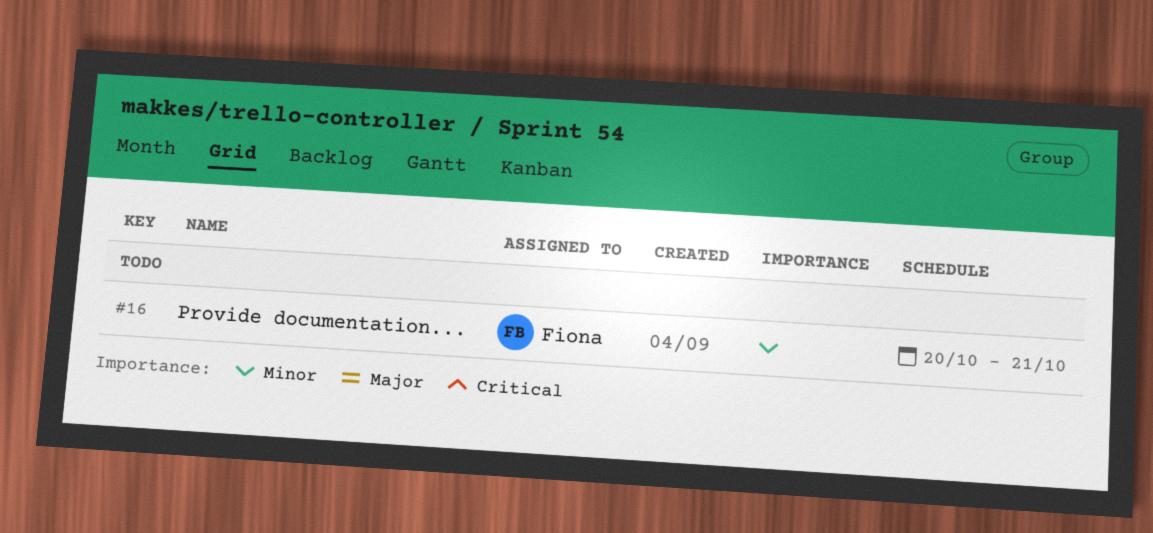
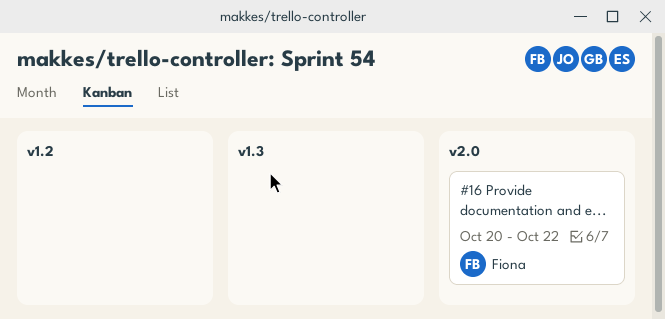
#16, due: Oct 21 -> Oct 22

